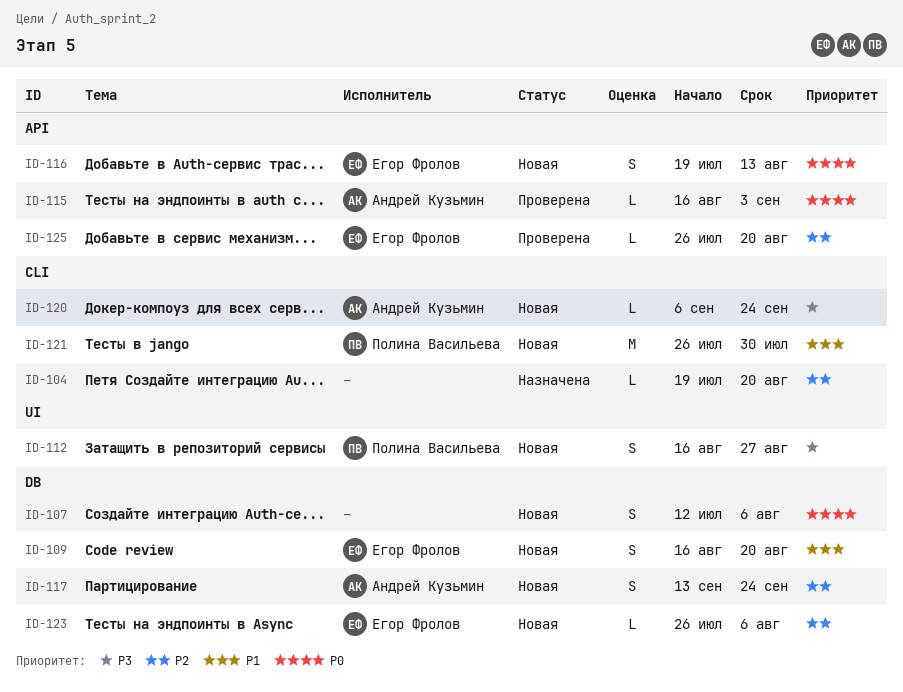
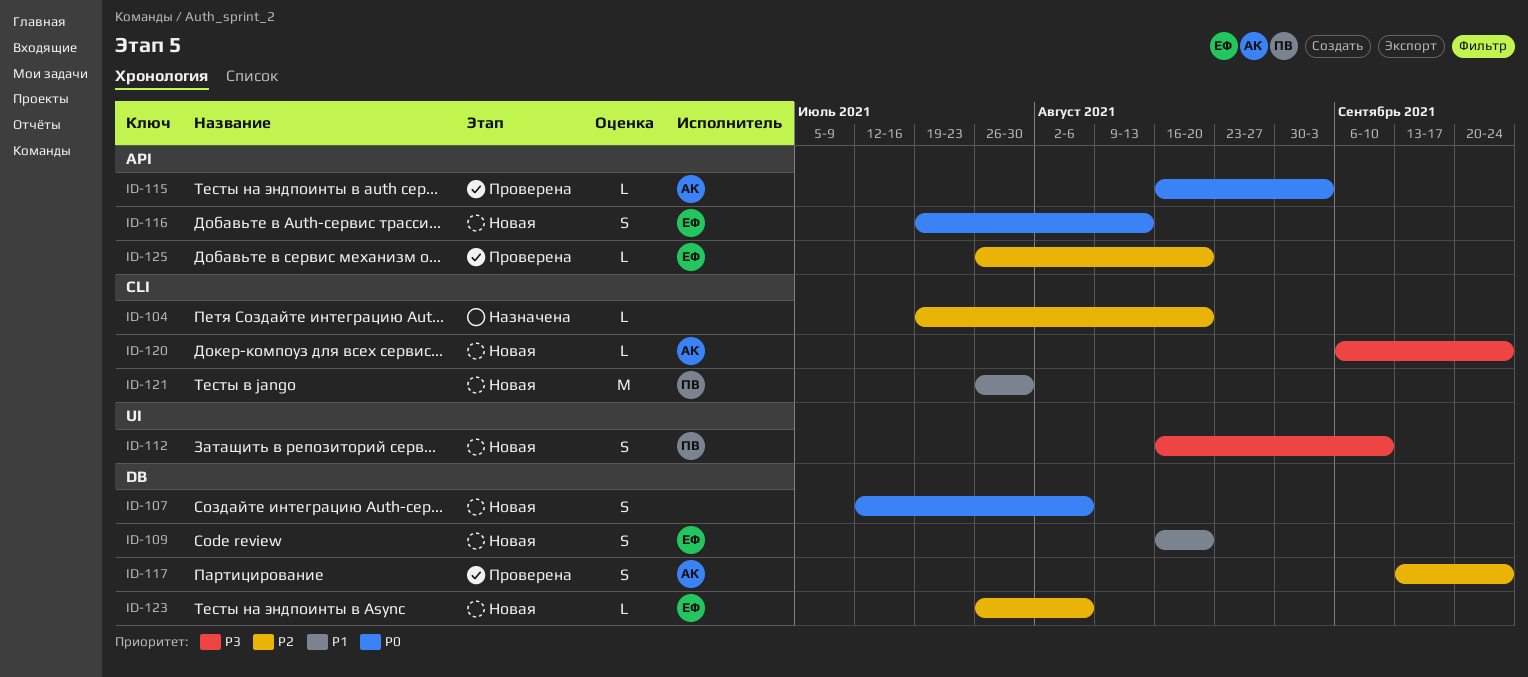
ID-112, due: Aug 27 -> Sep 10
ID-117, status: Новая -> Проверена

